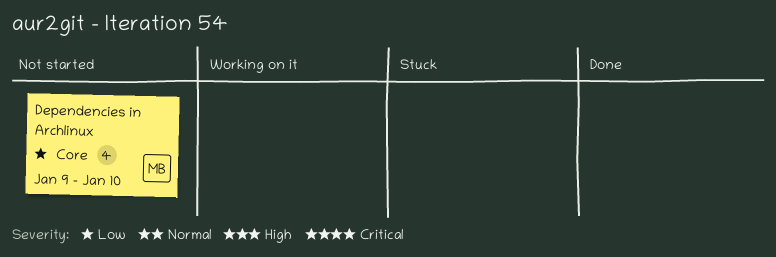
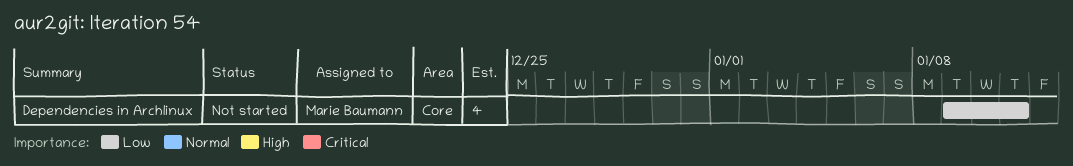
Dependencies in Archlinux, due: Jan 10 -> Jan 11

